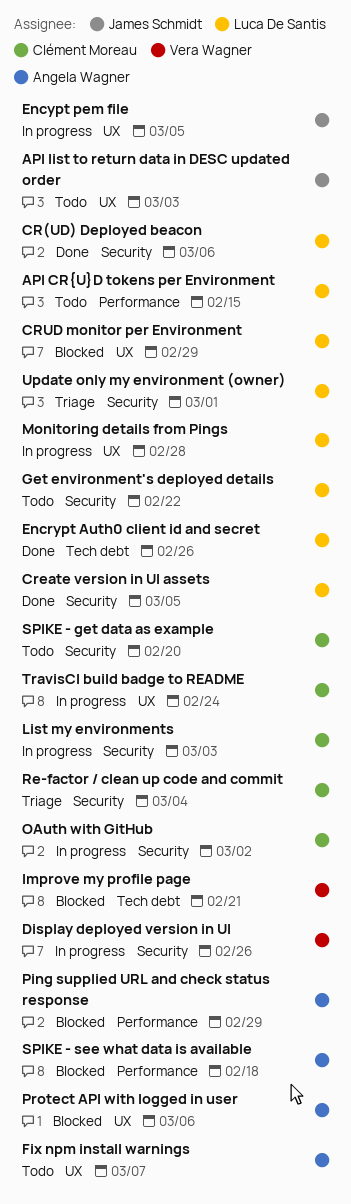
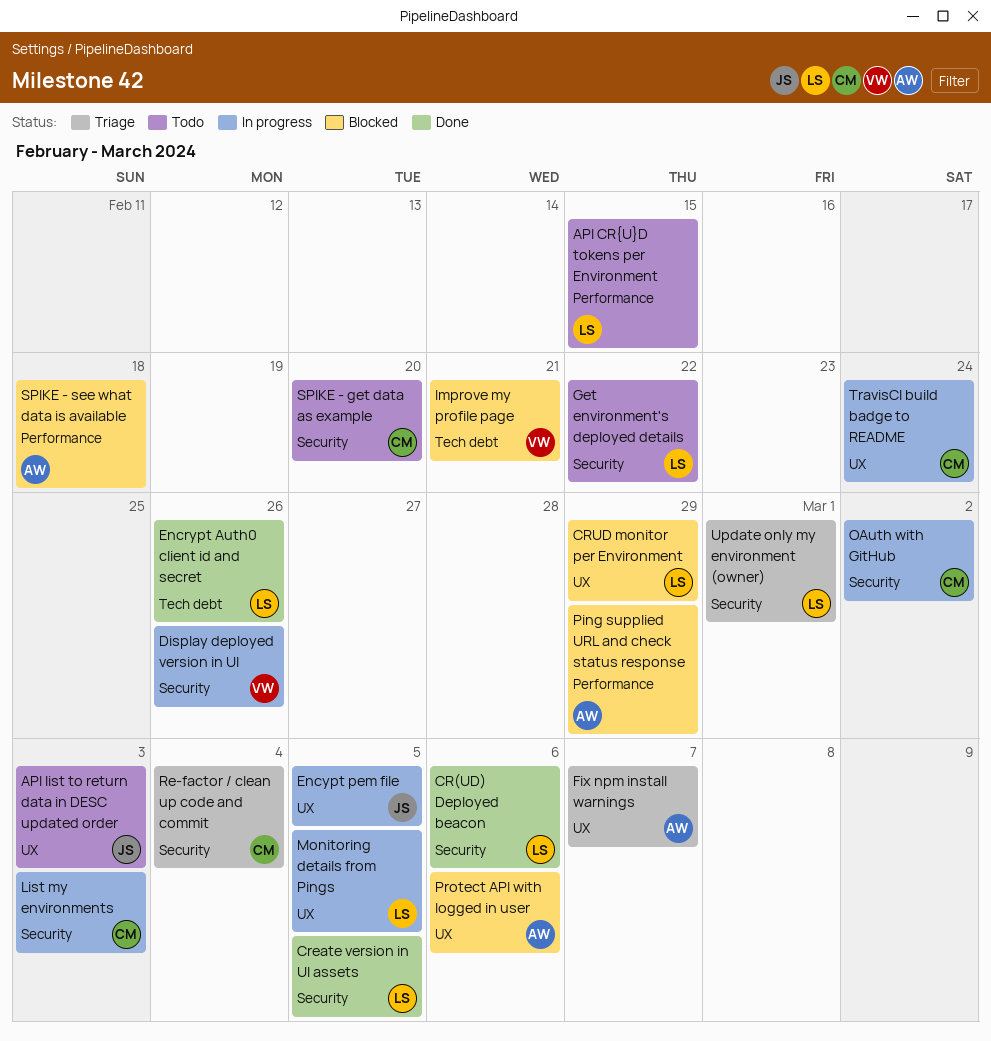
Fix npm install warnings, status: Todo -> Triage
Monitoring details from Pings, due: Feb 28 -> Mar 5

